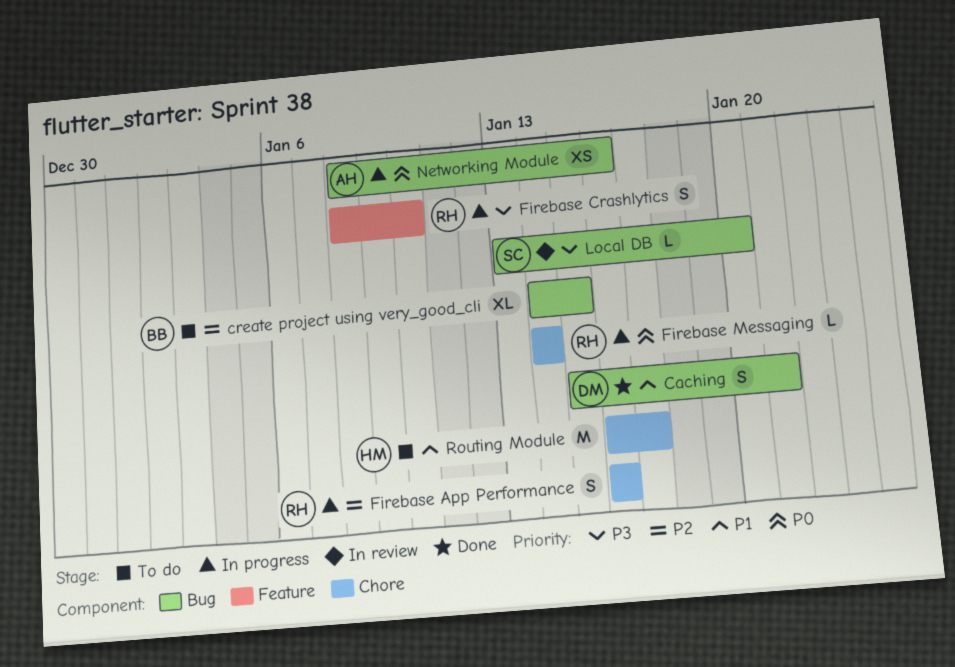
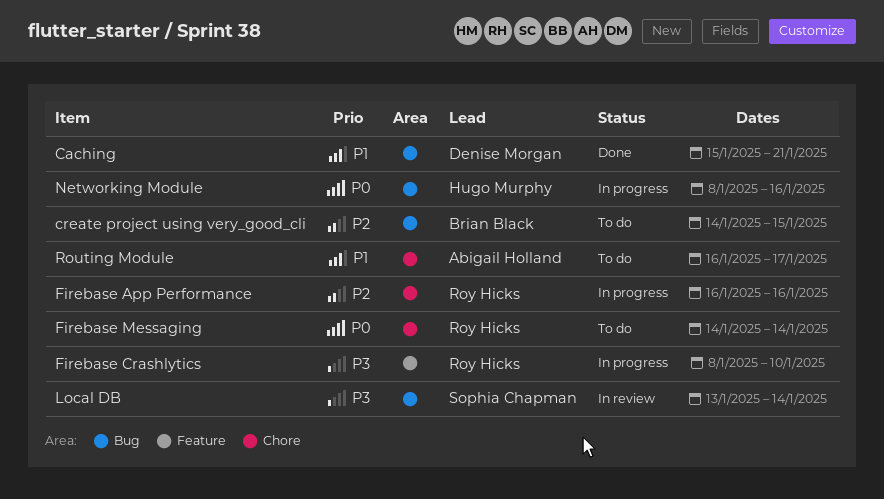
Firebase Messaging, status: In progress -> To do
Local DB, due: Jan 20 -> Jan 14
Networking Module, owner: Abigail Holland -> Hugo Murphy
Routing Module, owner: Hugo Murphy -> Abigail Holland

